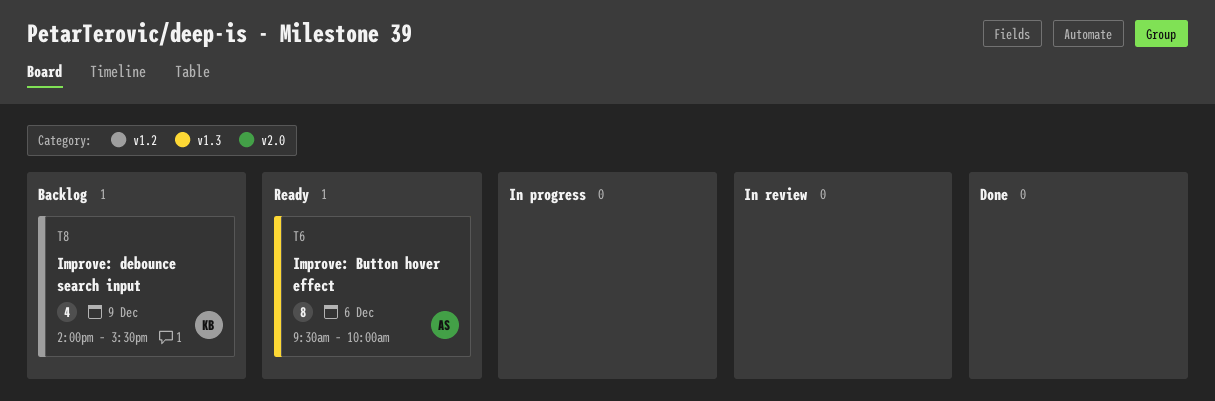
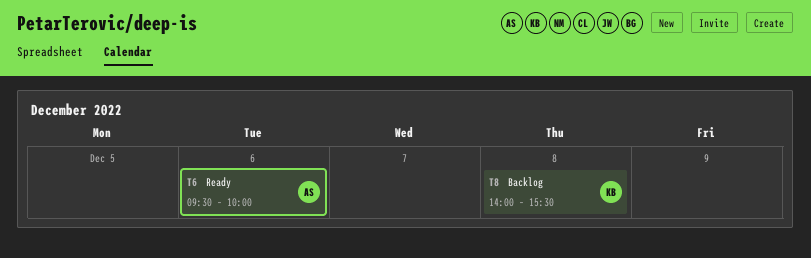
T8, day: Dec 9 -> Dec 8

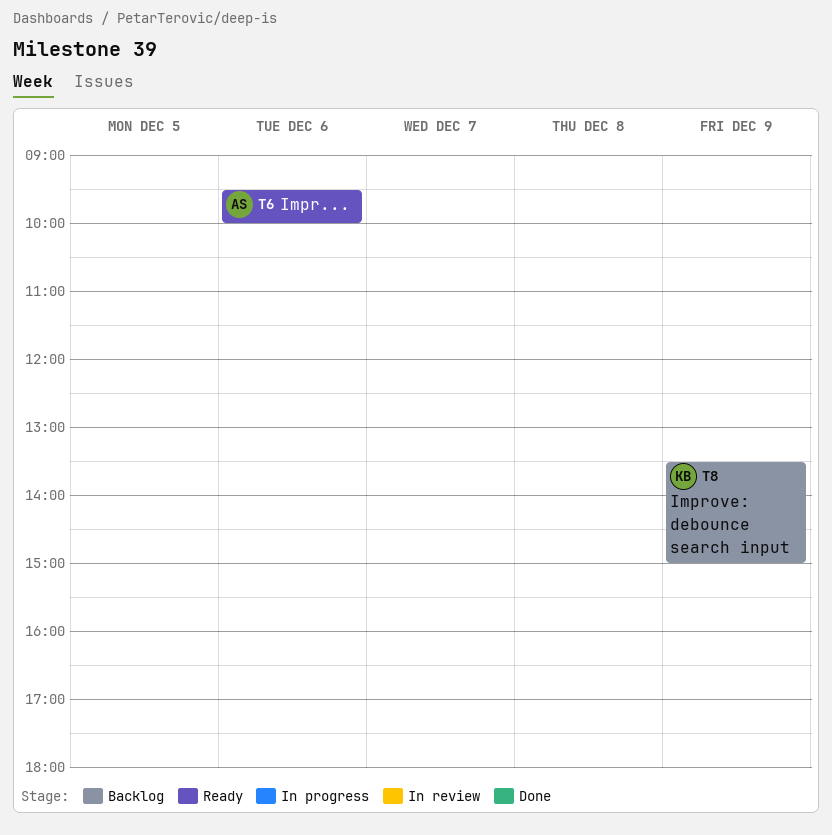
T8, day: Dec 8 -> Dec 9
T8, begins: 14:00 -> 13:30
T8, ends: 15:30 -> 15:00

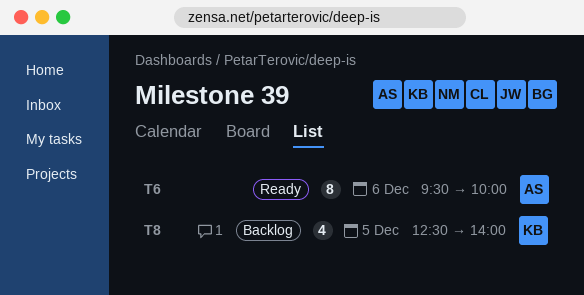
T8, day: Dec 9 -> Dec 5
T8, begins: 13:30 -> 12:30
T8, ends: 15:00 -> 14:00

